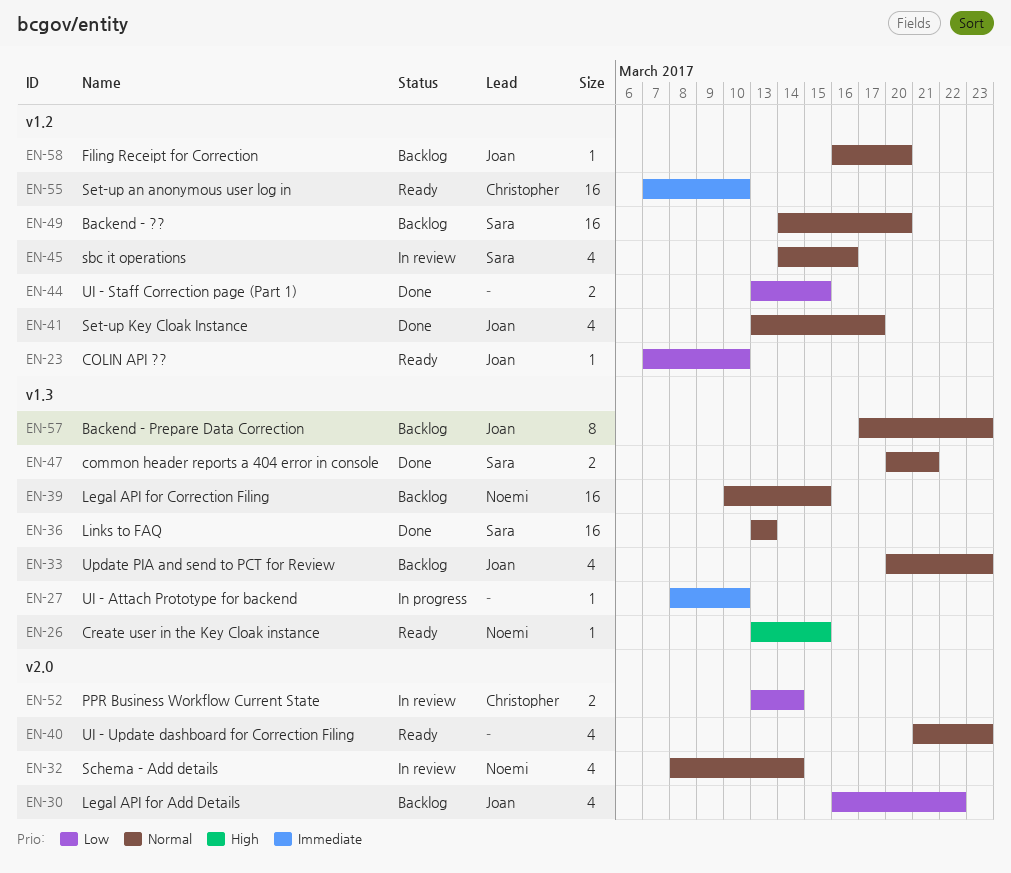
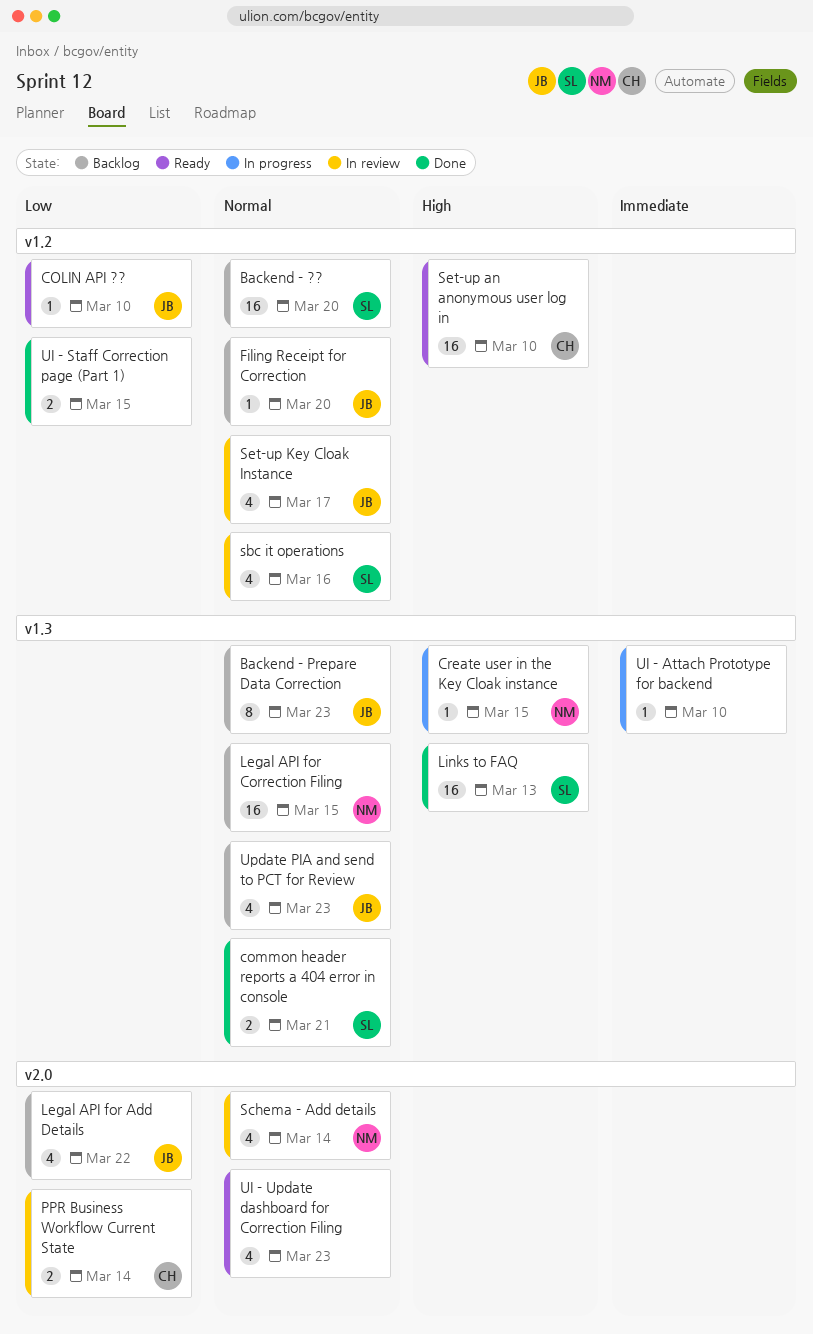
Create user in the Key Cloak instance, status: Ready -> In progress
Links to FAQ, priority: Normal -> High
Set-up an anonymous user log in, priority: Immediate -> High
Set-up Key Cloak Instance, status: Done -> In review

